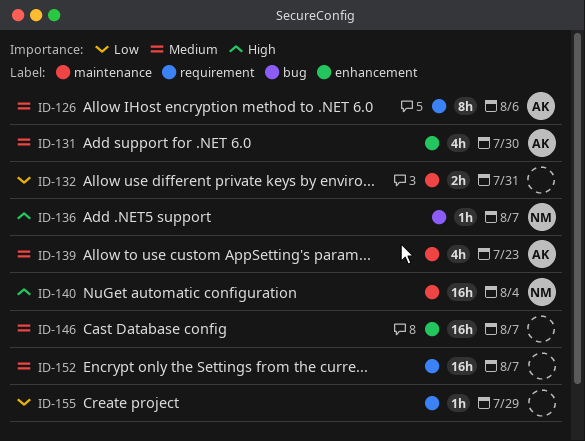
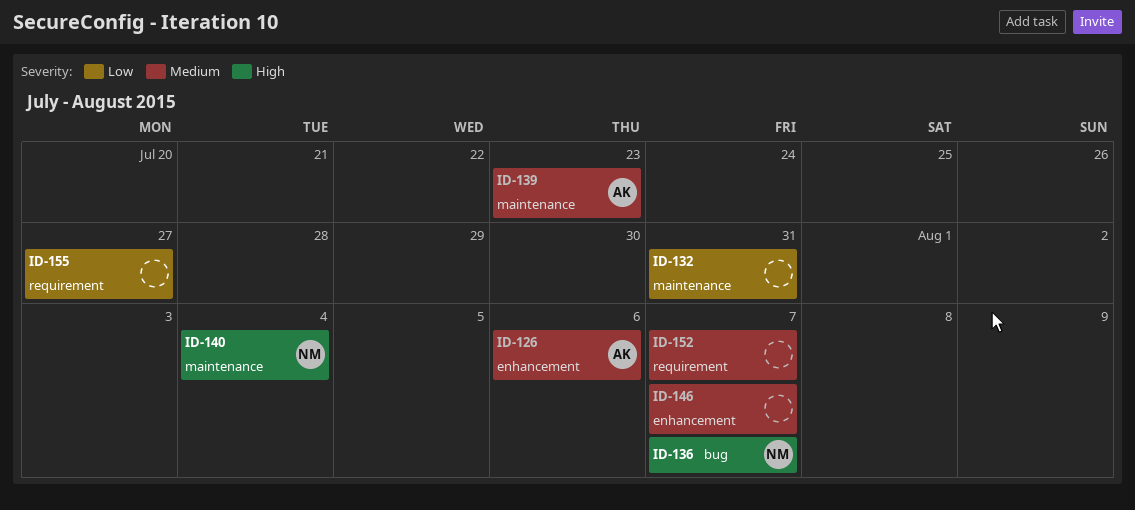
ID-126, label: requirement -> enhancement
ID-131: present -> none
ID-155, due: Jul 29 -> Jul 27

